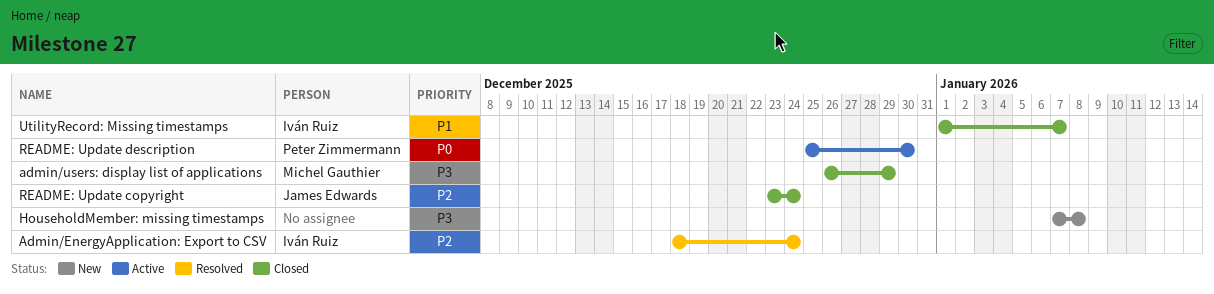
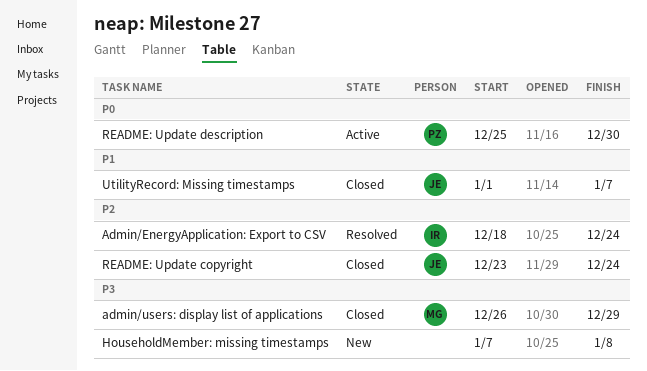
UtilityRecord: Missing timestamps, owner: Iván Ruiz -> James Edwards

